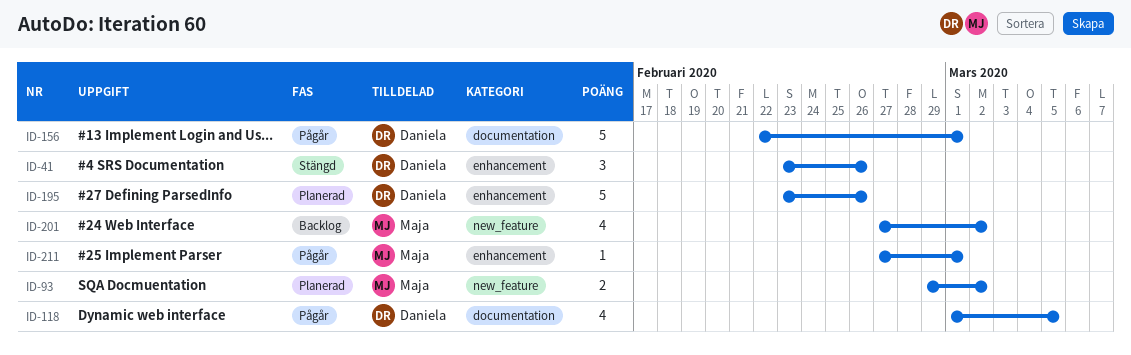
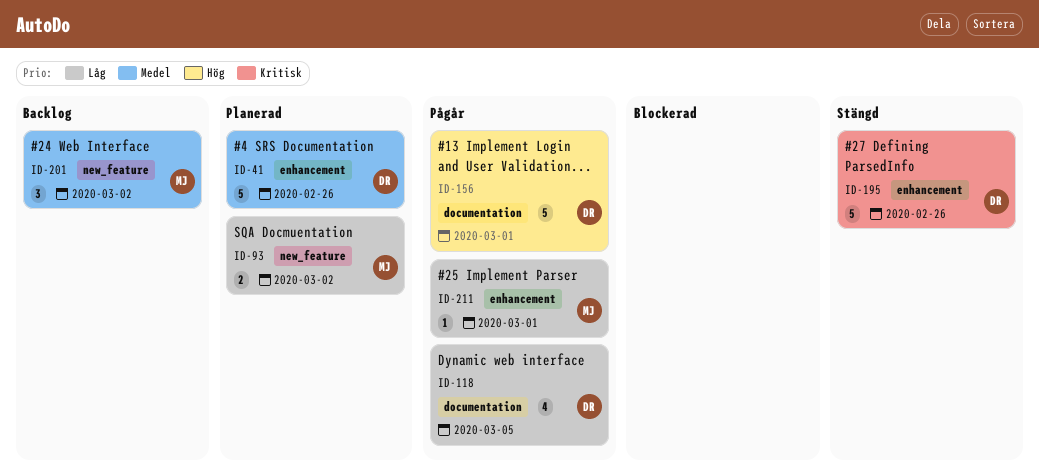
ID-41, status: Stängd -> Planerad
ID-41, estimate: 3 -> 5
ID-195, status: Planerad -> Stängd
ID-201, estimate: 4 -> 3

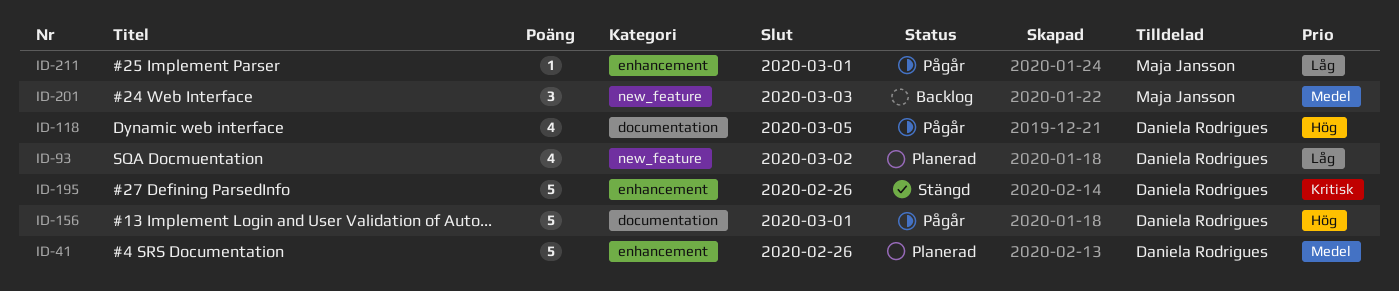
ID-93, owner: Maja Jansson -> Daniela Rodrigues
ID-93, estimate: 2 -> 4
ID-118, priority: Låg -> Hög
ID-201, due: Mar 2 -> Mar 3

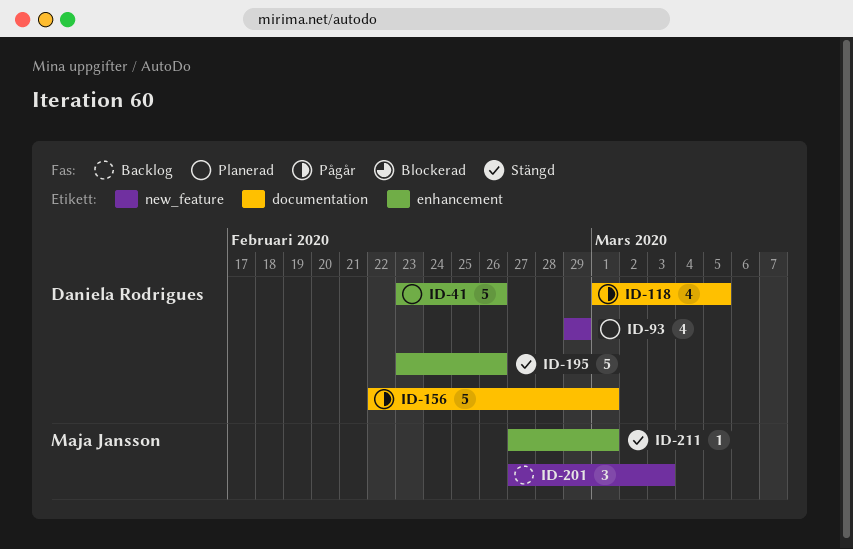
ID-93, due: Mar 2 -> Feb 29
ID-211, status: Pågår -> Stängd

